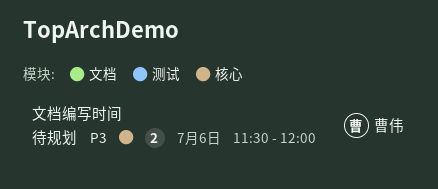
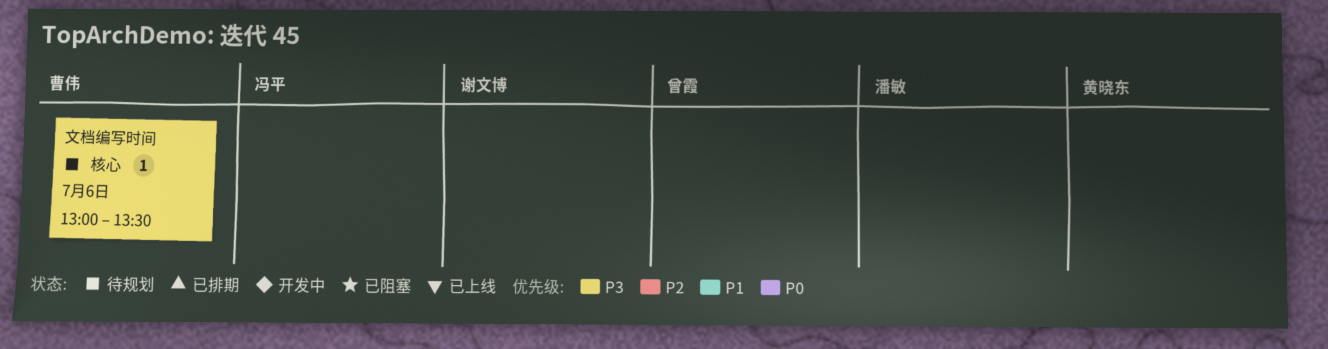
文档编写时间, estimate: 2 -> 1
文档编写时间, begins: 11:30 -> 13:00
文档编写时间, ends: 12:00 -> 13:30

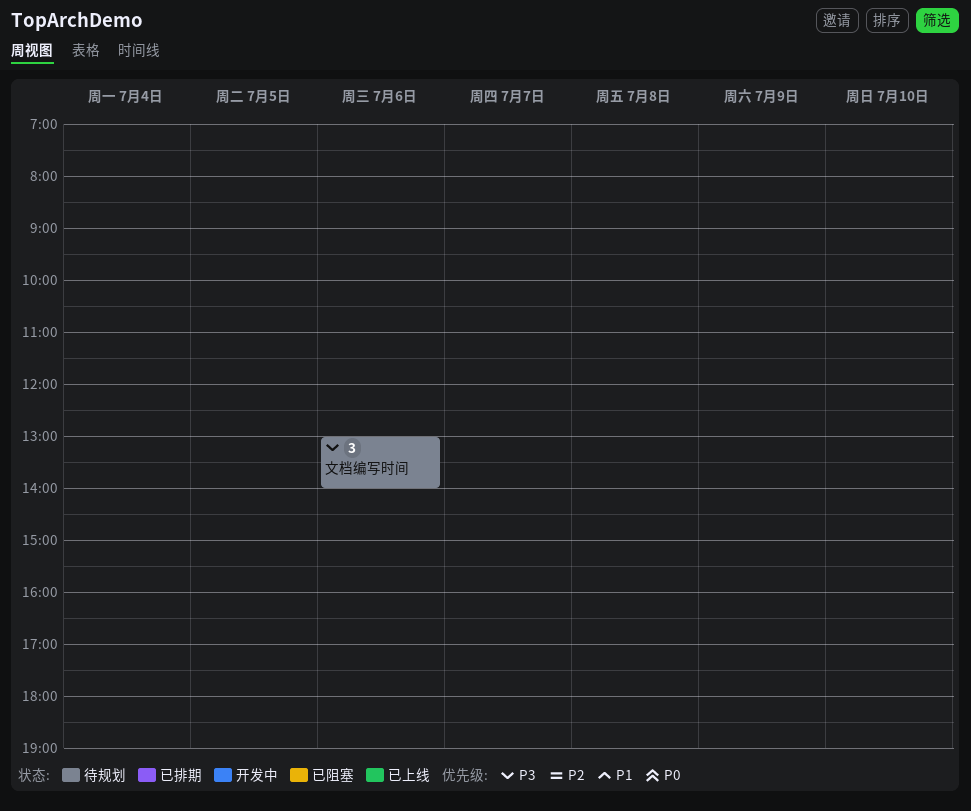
文档编写时间, estimate: 1 -> 3
文档编写时间, ends: 13:30 -> 14:00

